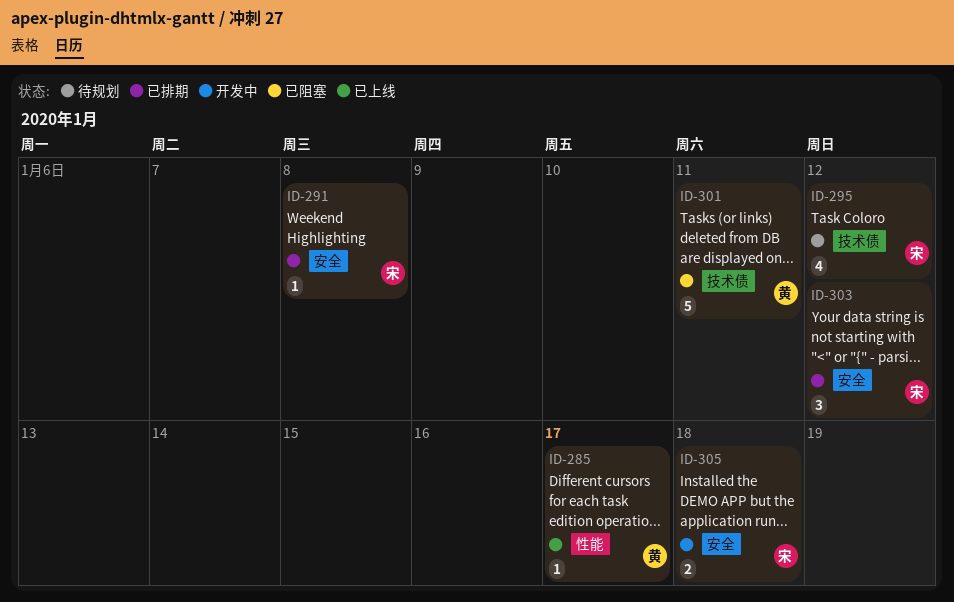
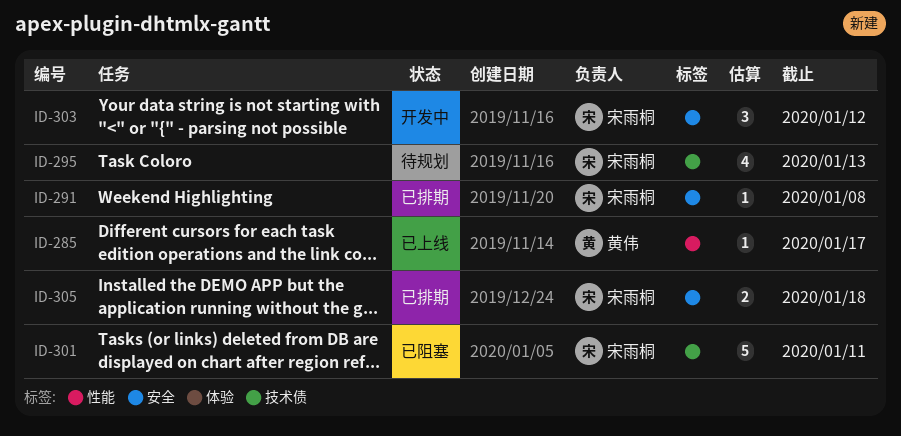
ID-295, due: Jan 12 -> Jan 13
ID-301, owner: 黄伟 -> 宋雨桐
ID-303, status: 已排期 -> 开发中
ID-305, status: 开发中 -> 已排期

